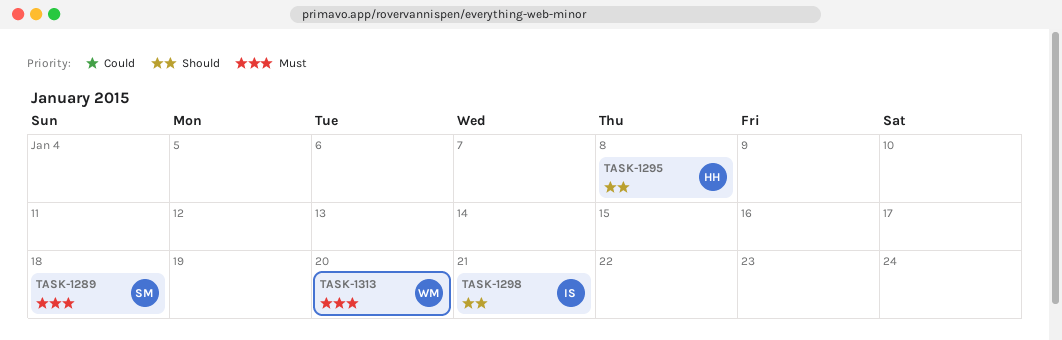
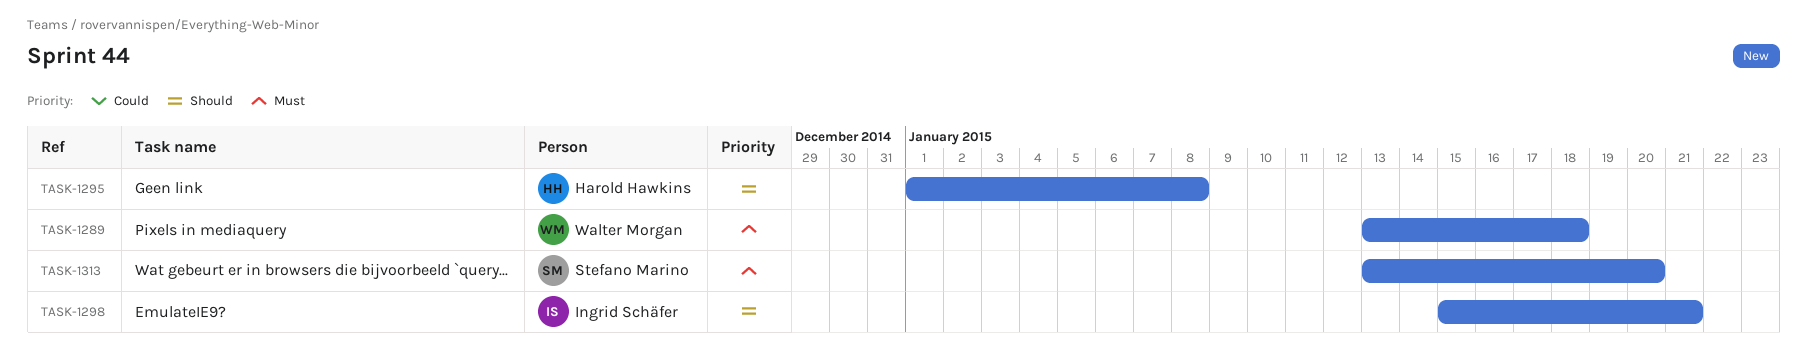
TASK-1289, owner: Stefano Marino -> Walter Morgan
TASK-1313, owner: Walter Morgan -> Stefano Marino

